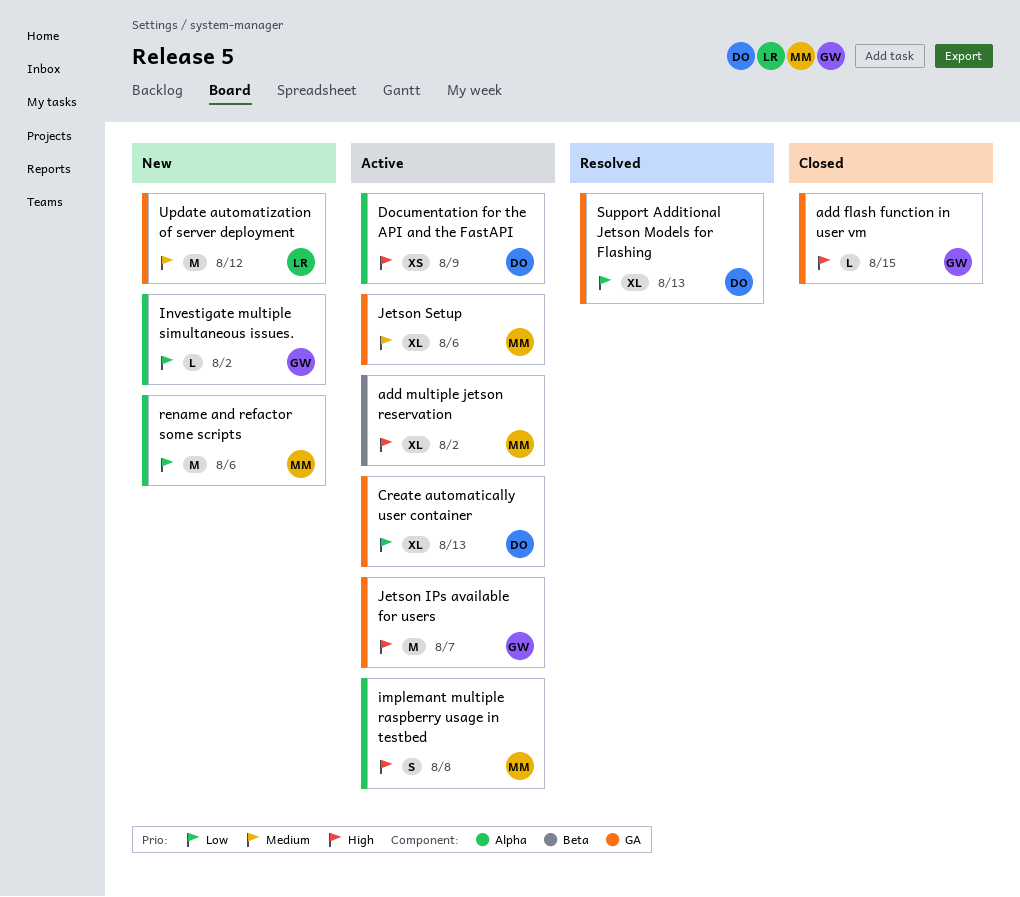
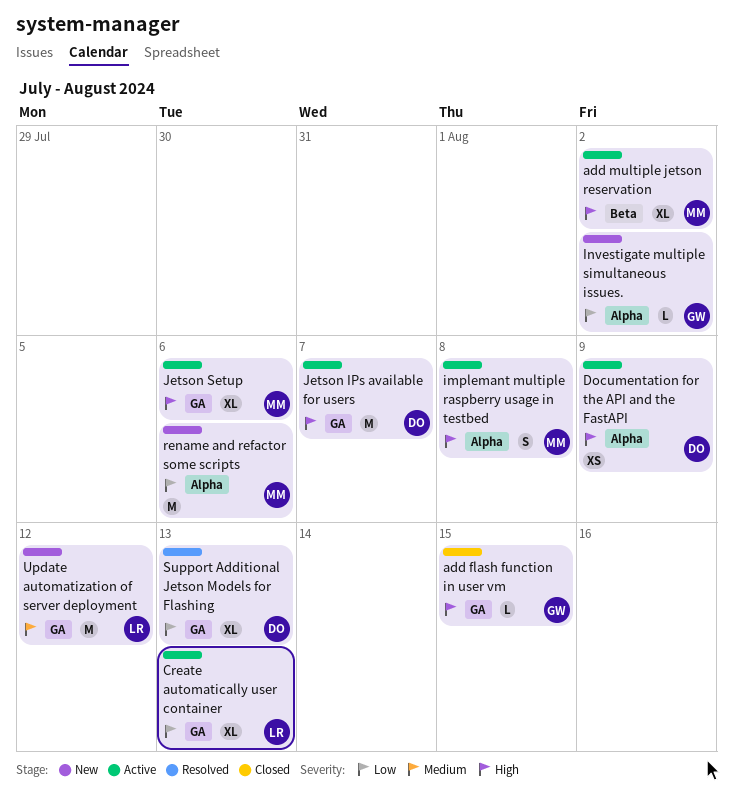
Create automatically user container, owner: DO -> LR
Jetson IPs available for users, owner: GW -> DO
Jetson Setup, priority: Medium -> High

